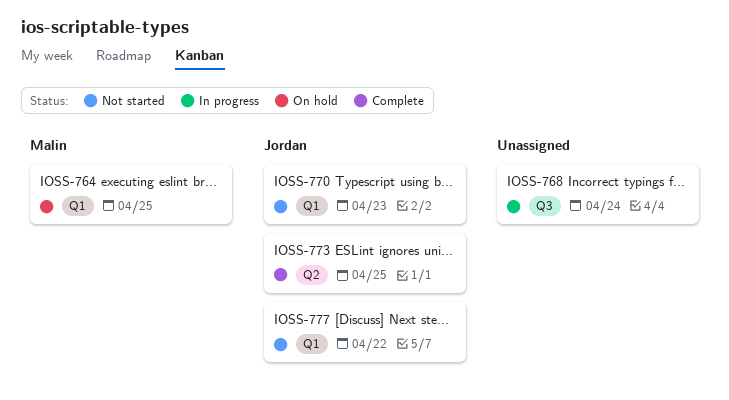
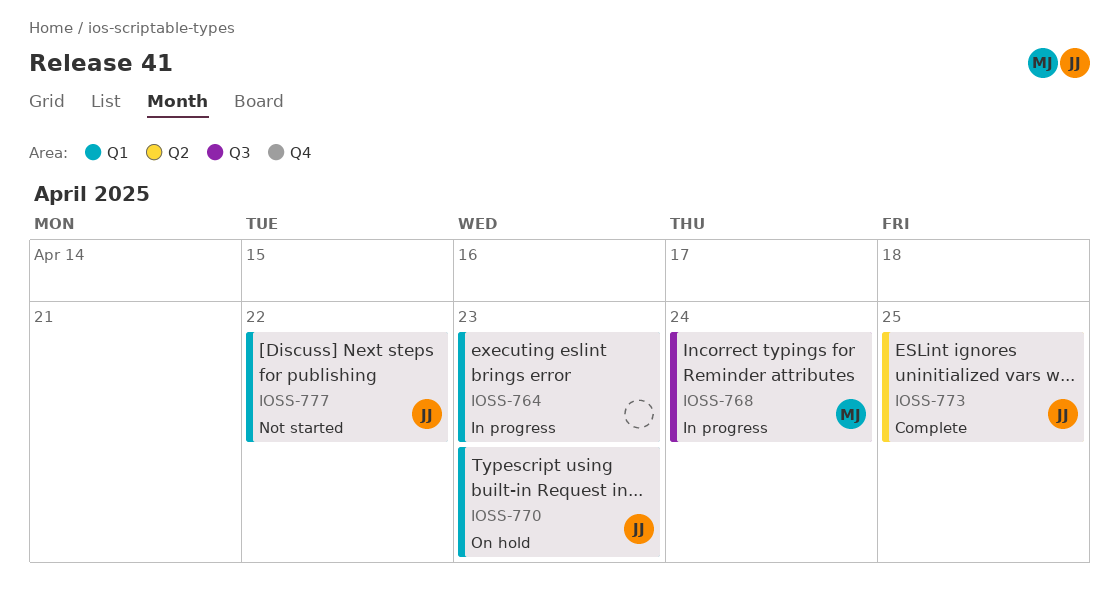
IOSS-764, status: On hold -> In progress
IOSS-764, owner: Malin -> none
IOSS-764, due: Apr 25 -> Apr 23
IOSS-768, owner: none -> Malin
IOSS-770, status: Not started -> On hold

